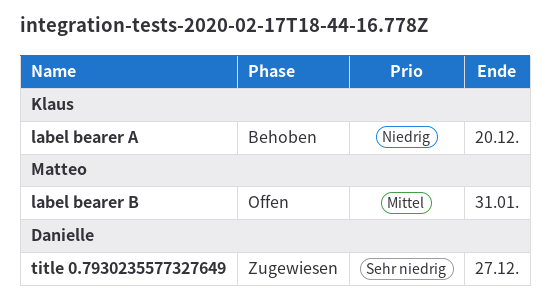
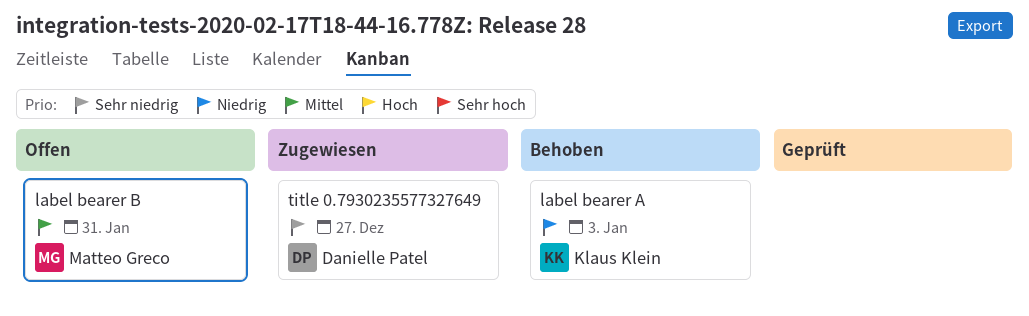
label bearer A, due: Dec 20 -> Jan 3

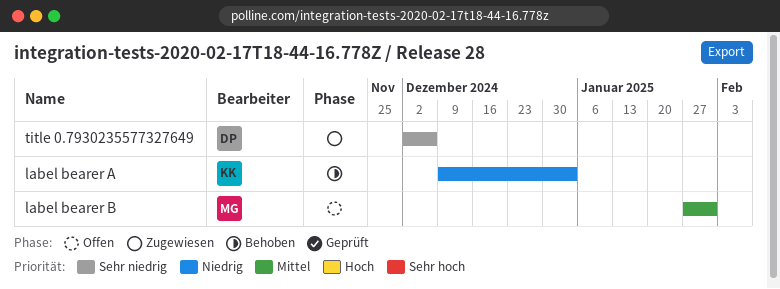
title 0.7930235577327649, due: Dec 27 -> Dec 6

